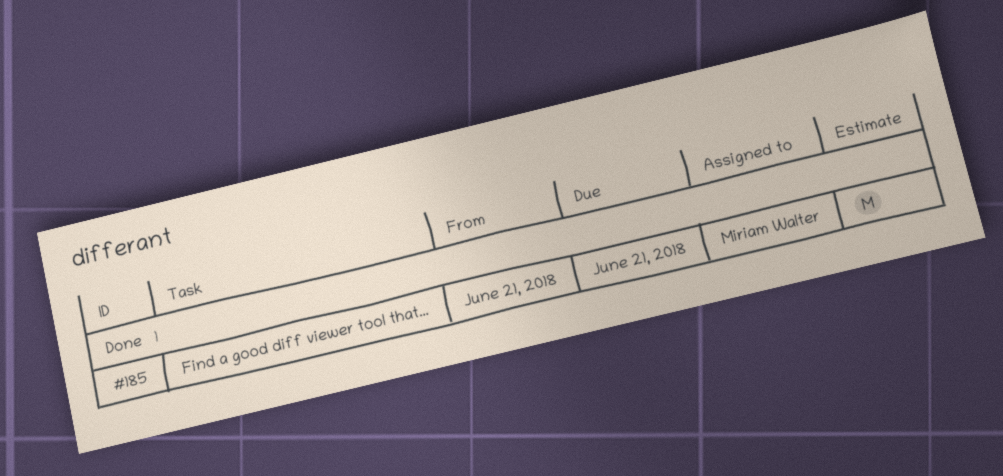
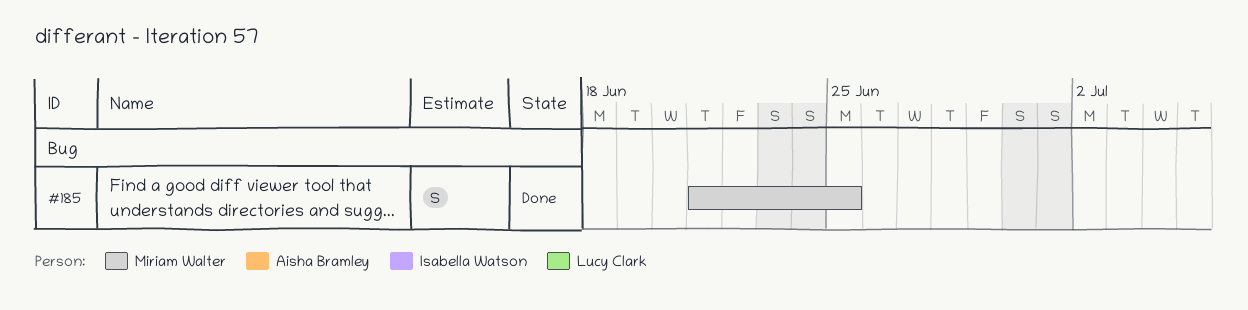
#185, estimate: M -> S
#185, due: Jun 21 -> Jun 25

